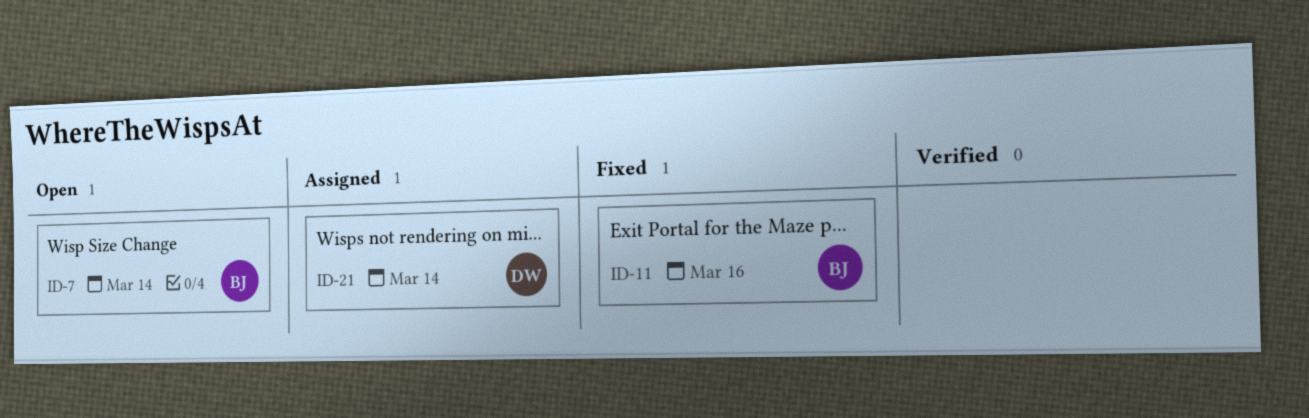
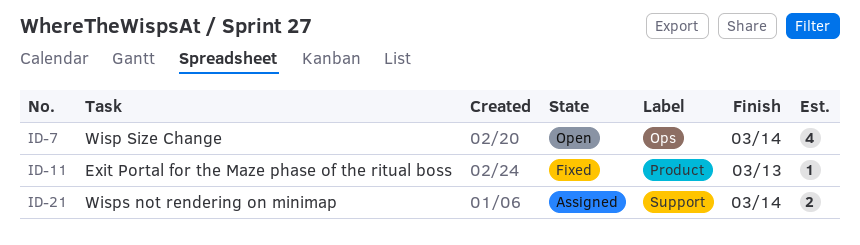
ID-11, due: Mar 16 -> Mar 13

